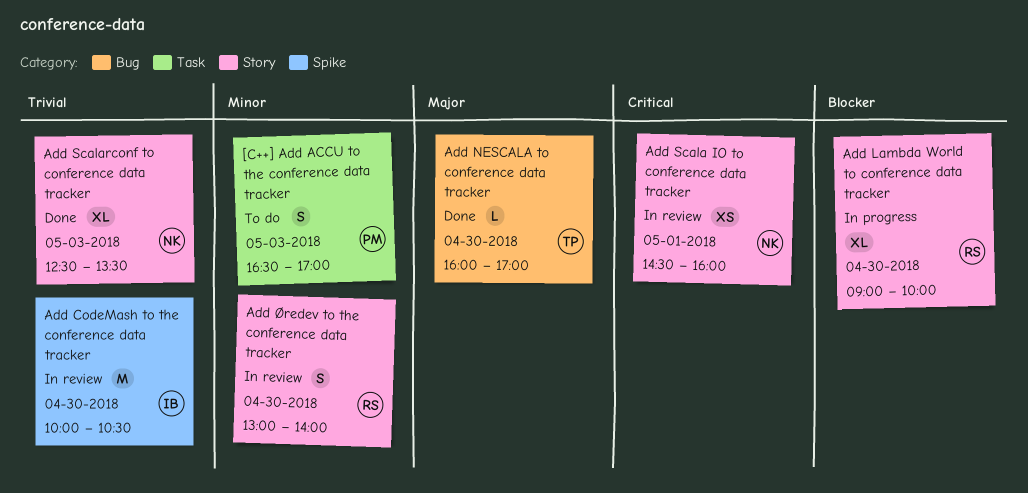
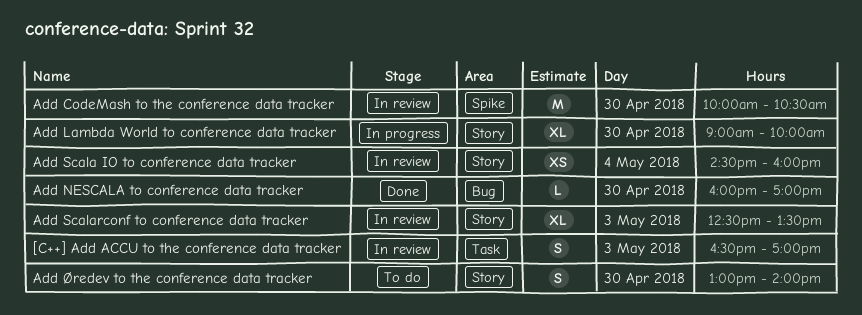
[C++] Add ACCU to the conference data tracker, status: To do -> In review
Add Scala IO to conference data tracker, day: May 1 -> May 4
Add Scalarconf to conference data tracker, status: Done -> In review
Add Øredev to the conference data tracker, status: In review -> To do

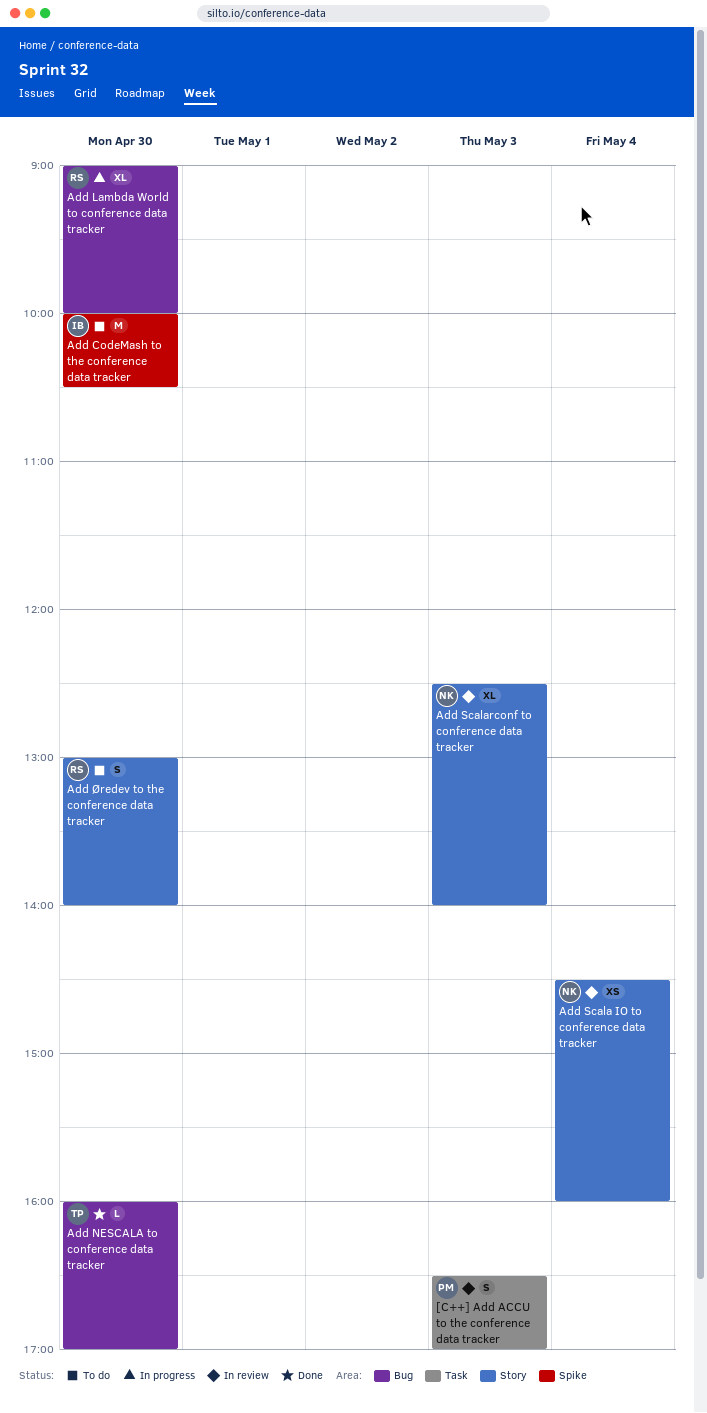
Add CodeMash to the conference data tracker, status: In review -> To do
Add Lambda World to conference data tracker, label: Story -> Bug
Add Scalarconf to conference data tracker, ends: 13:30 -> 14:00

